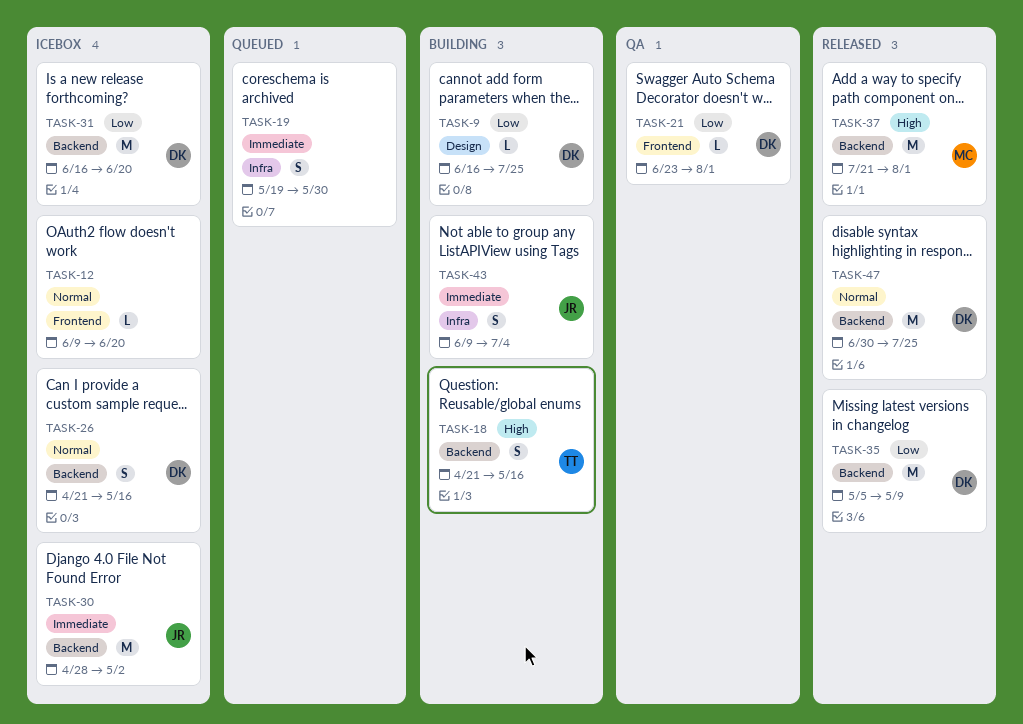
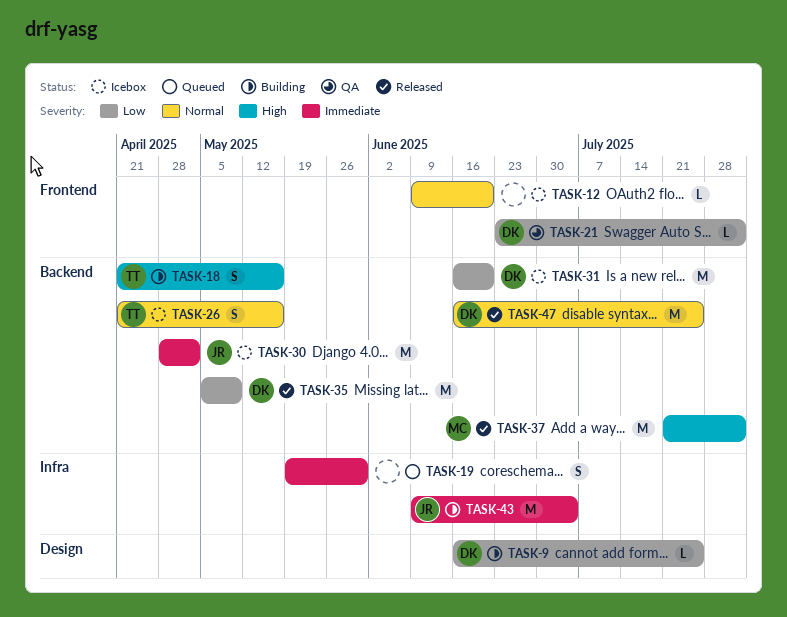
TASK-26, owner: DK -> TT
TASK-43, estimate: S -> M
TASK-47, start: Jun 30 -> Jun 16

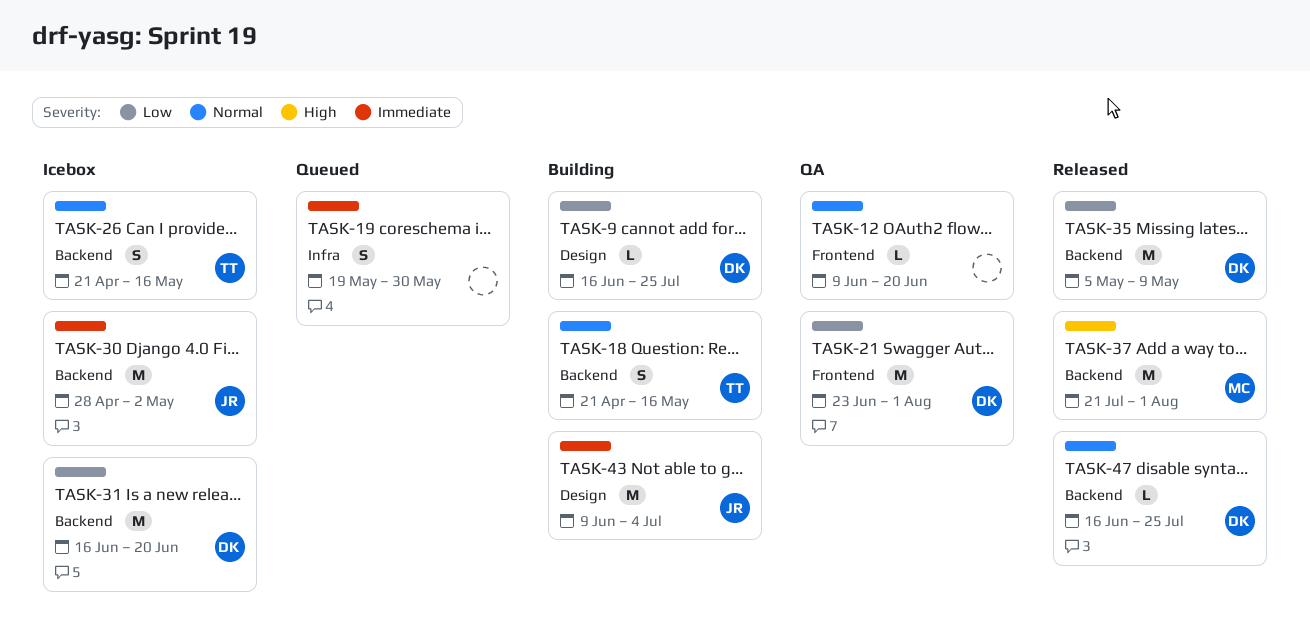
TASK-12, status: Icebox -> QA
TASK-18, priority: High -> Normal
TASK-21, estimate: L -> M
TASK-43, label: Infra -> Design
TASK-47, estimate: M -> L

